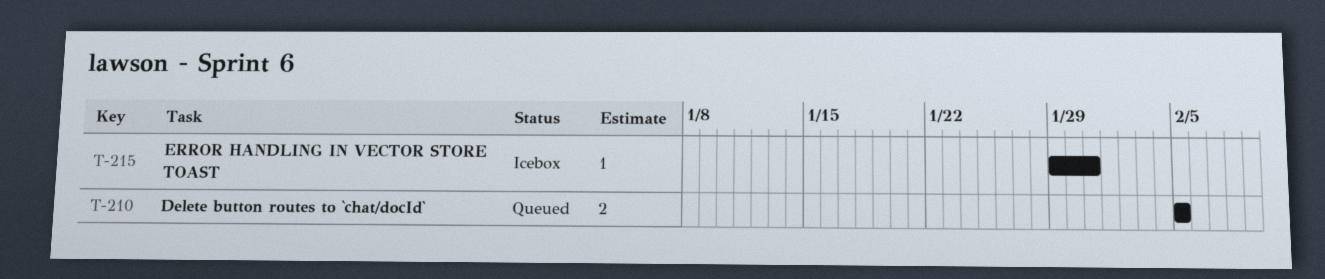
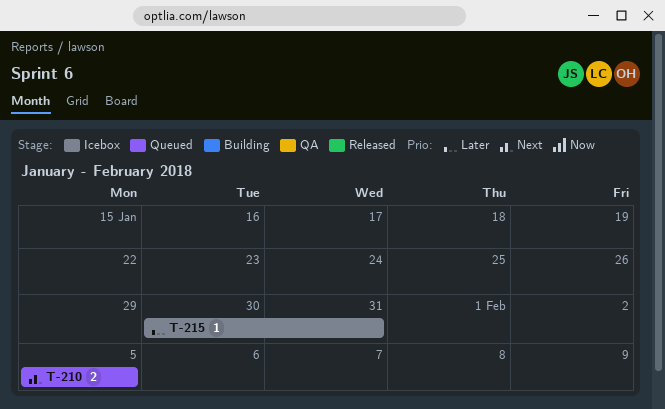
T-215, start: Jan 29 -> Jan 30

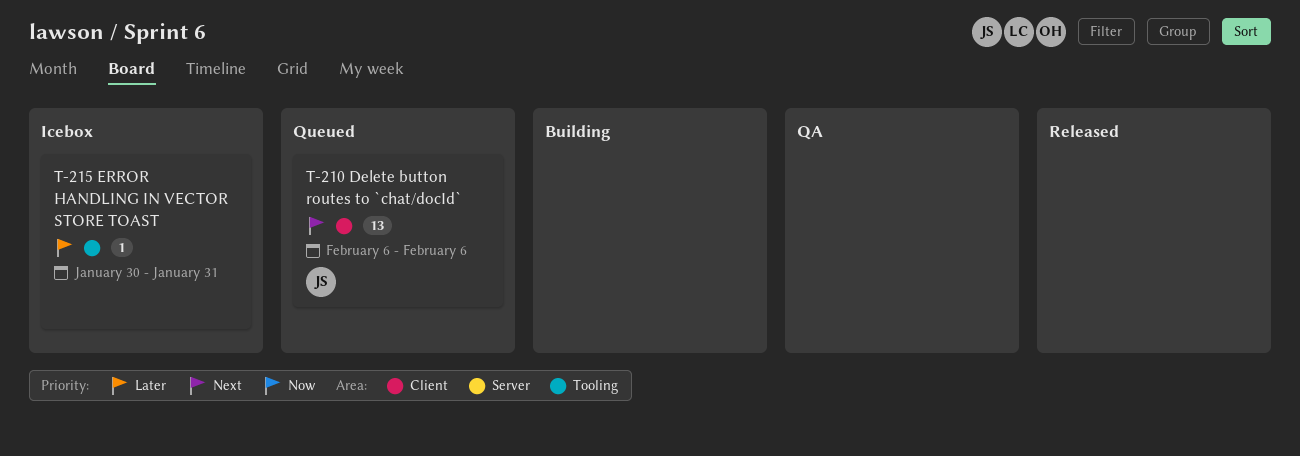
T-210, estimate: 2 -> 13
T-210, start: Feb 5 -> Feb 6
T-210, due: Feb 5 -> Feb 6

